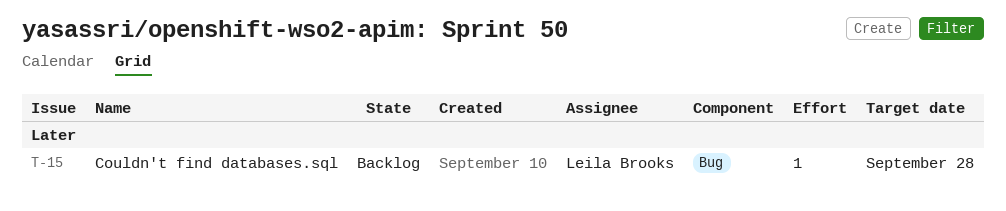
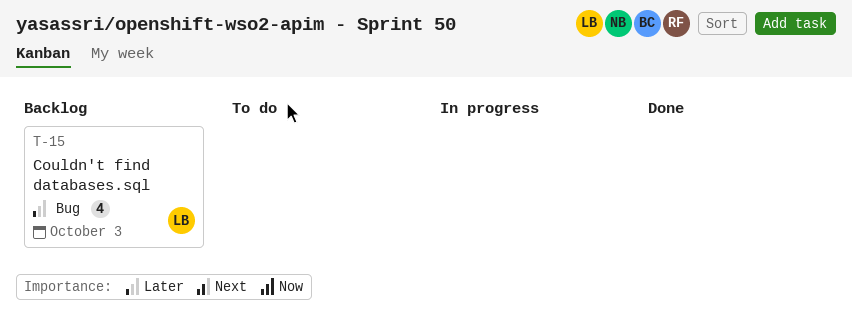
T-15, estimate: 1 -> 4
T-15, due: Sep 28 -> Oct 3

